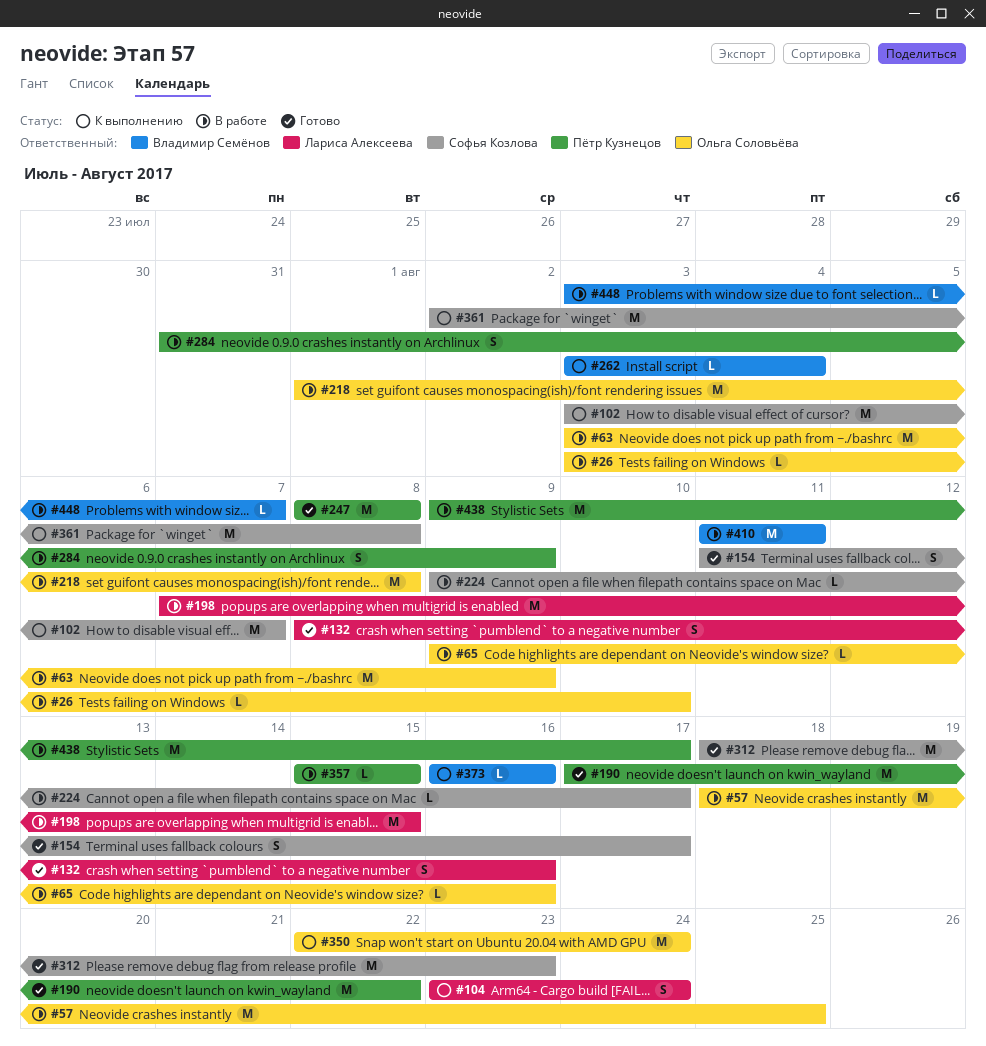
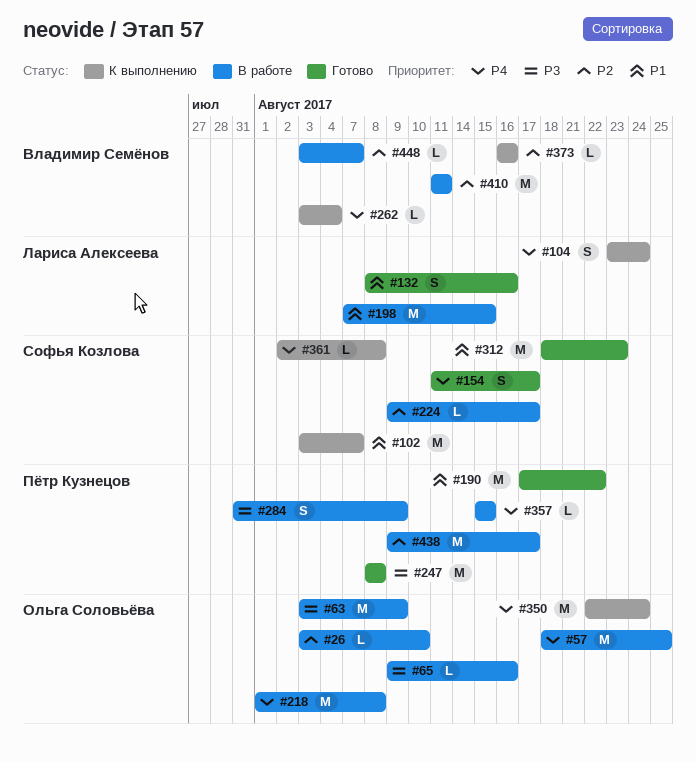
#361, estimate: M -> L

